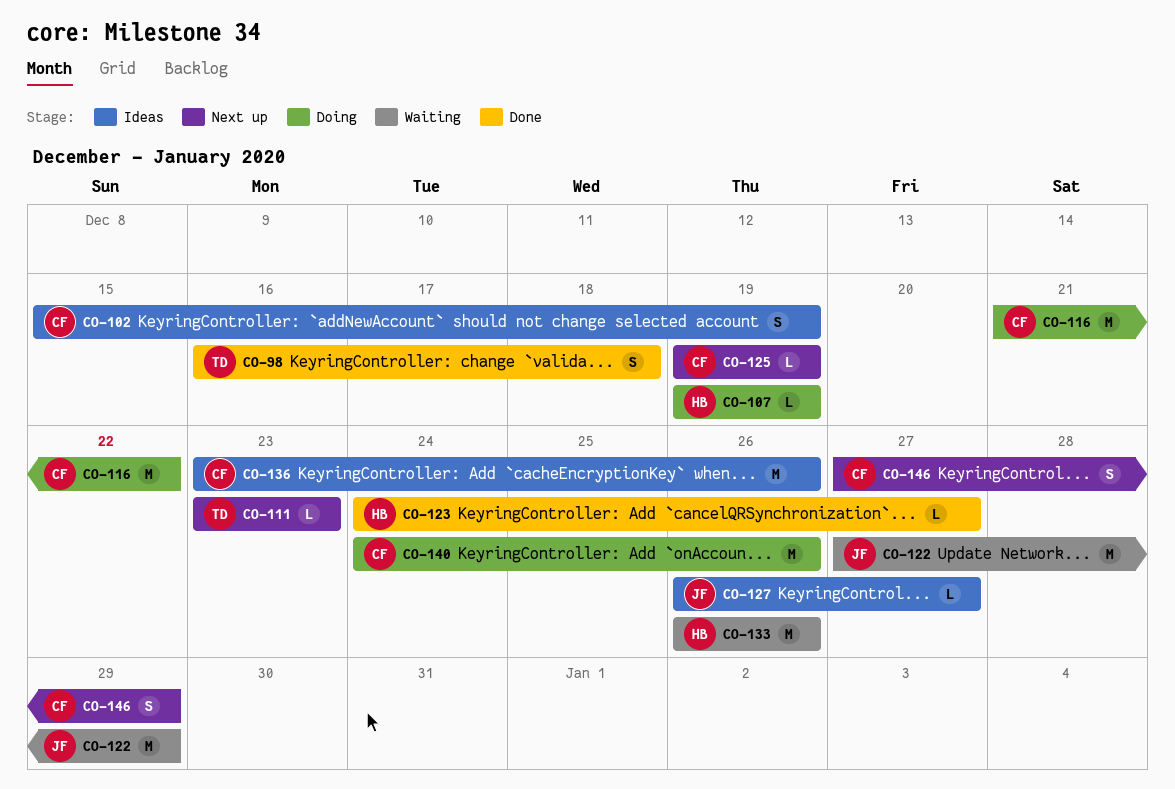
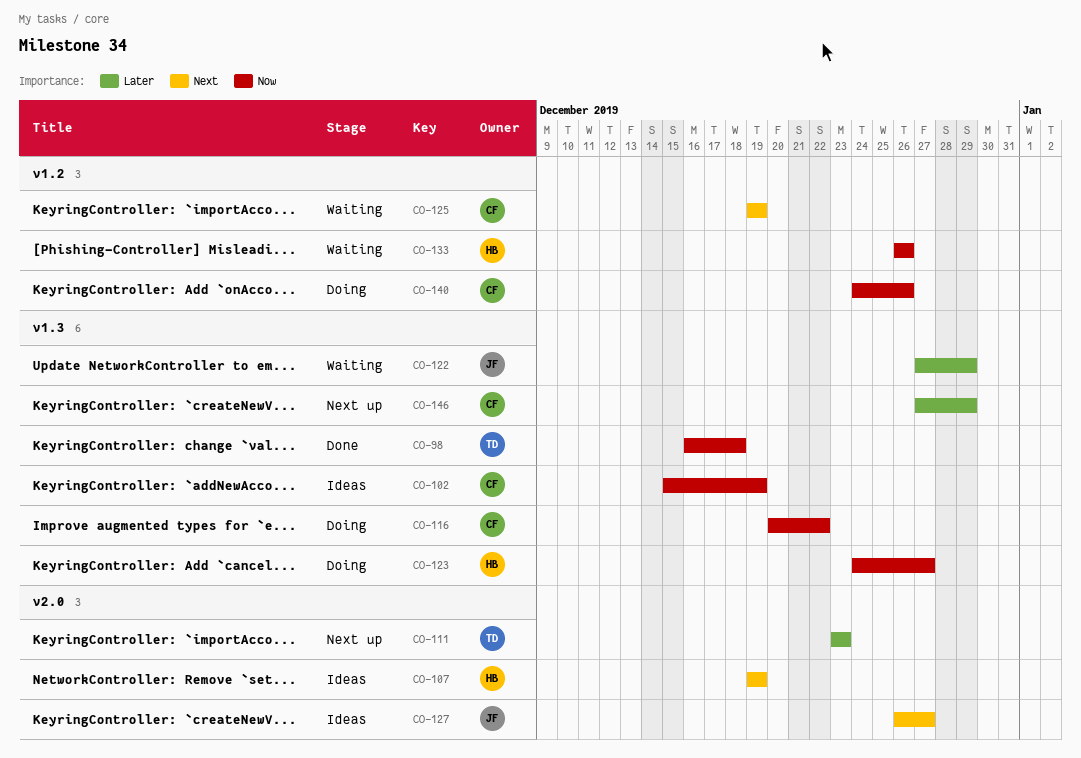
CO-107, status: Doing -> Ideas
CO-116, start: Dec 21 -> Dec 20
CO-123, status: Done -> Doing
CO-125, status: Next up -> Waiting
CO-136: present -> none

